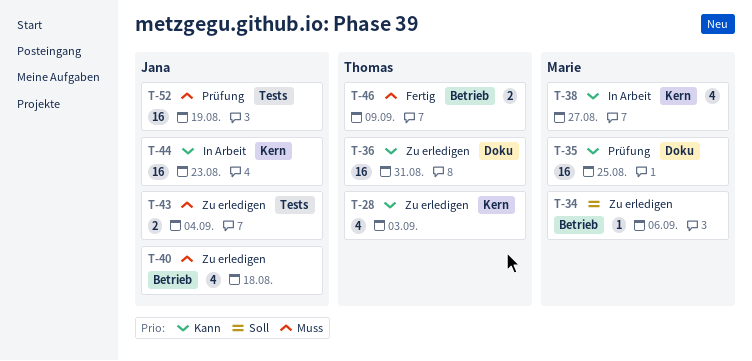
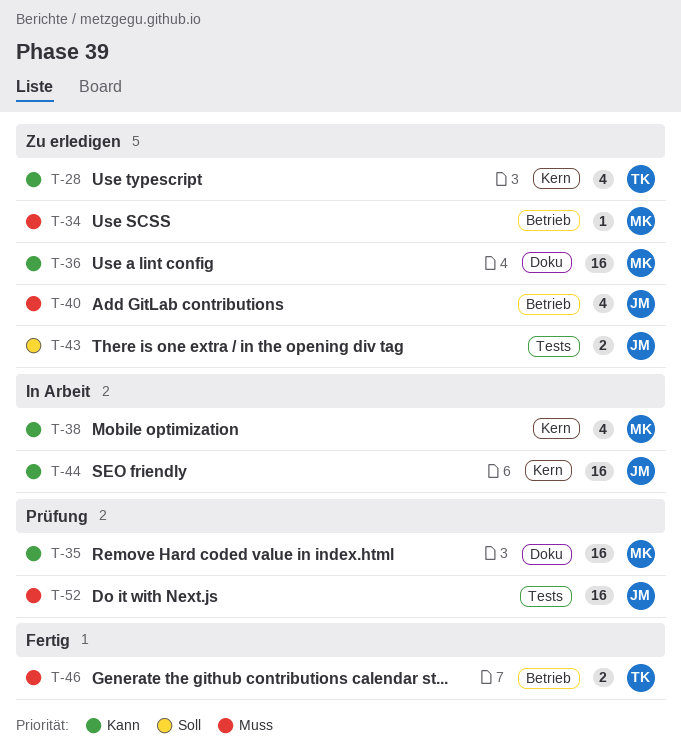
T-34, priority: Soll -> Muss
T-36, owner: Thomas -> Marie
T-43, priority: Muss -> Soll

